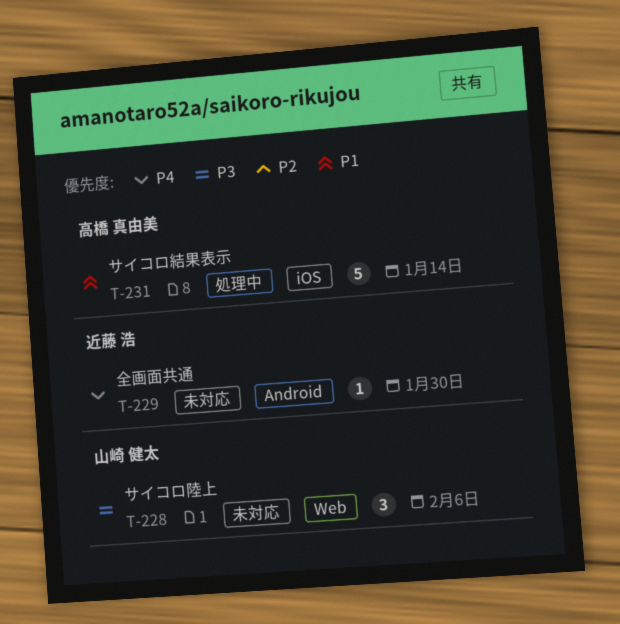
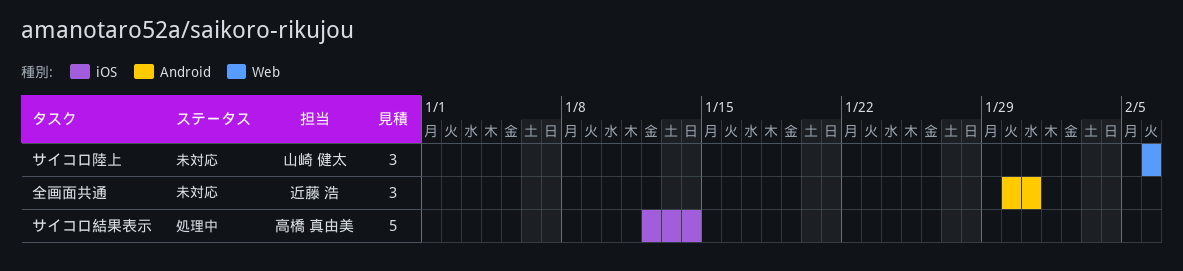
全画面共通, estimate: 1 -> 3
全画面共通, due: Jan 30 -> Jan 31

